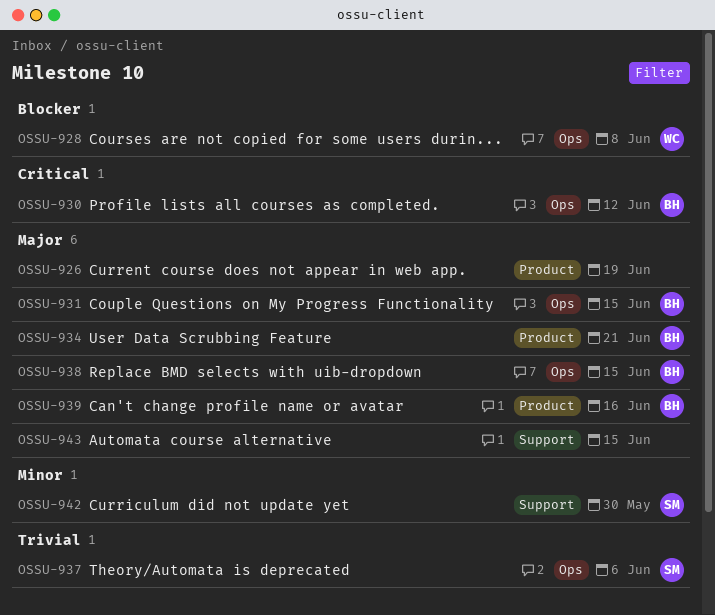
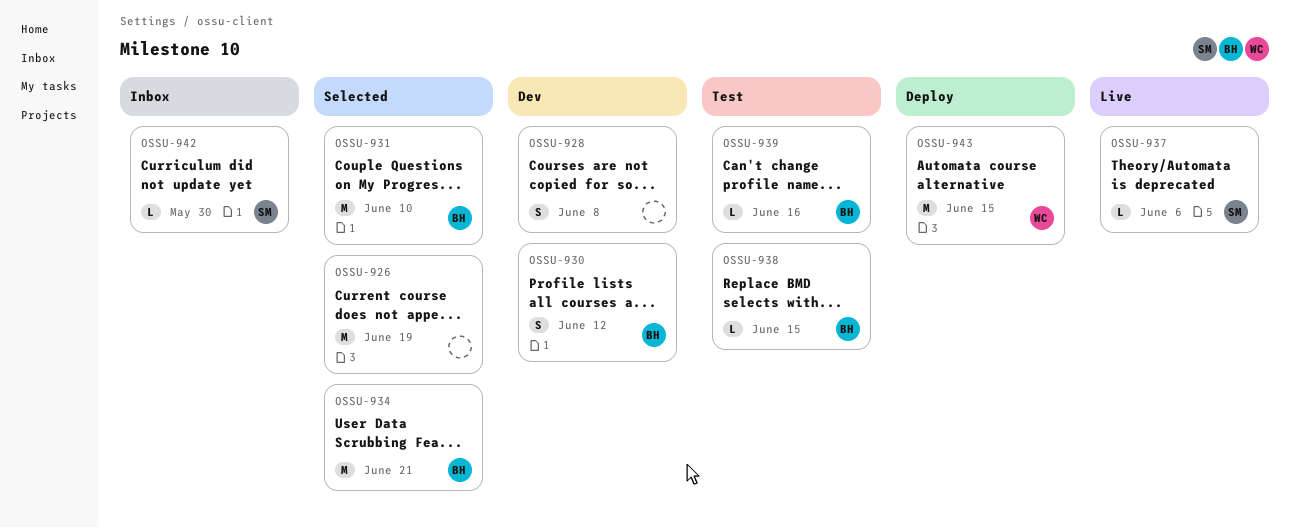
OSSU-928, owner: WC -> none
OSSU-931, due: Jun 15 -> Jun 10
OSSU-943, owner: none -> WC

